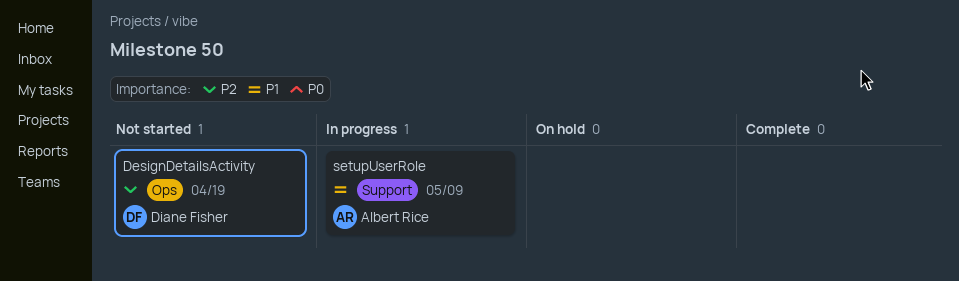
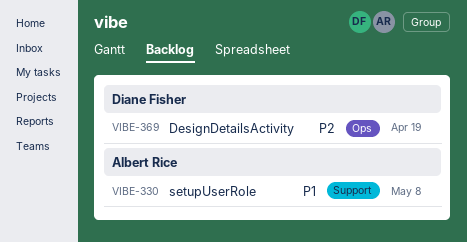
setupUserRole, due: May 9 -> May 8

